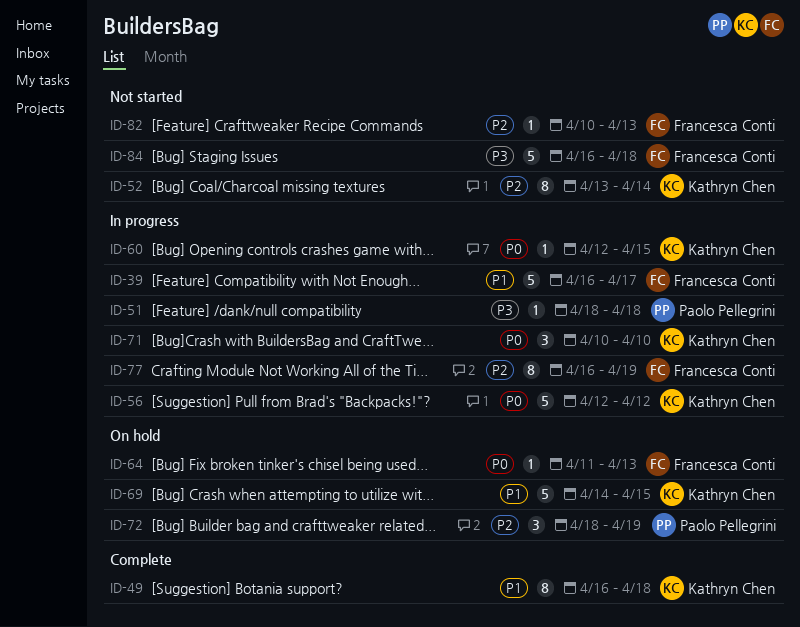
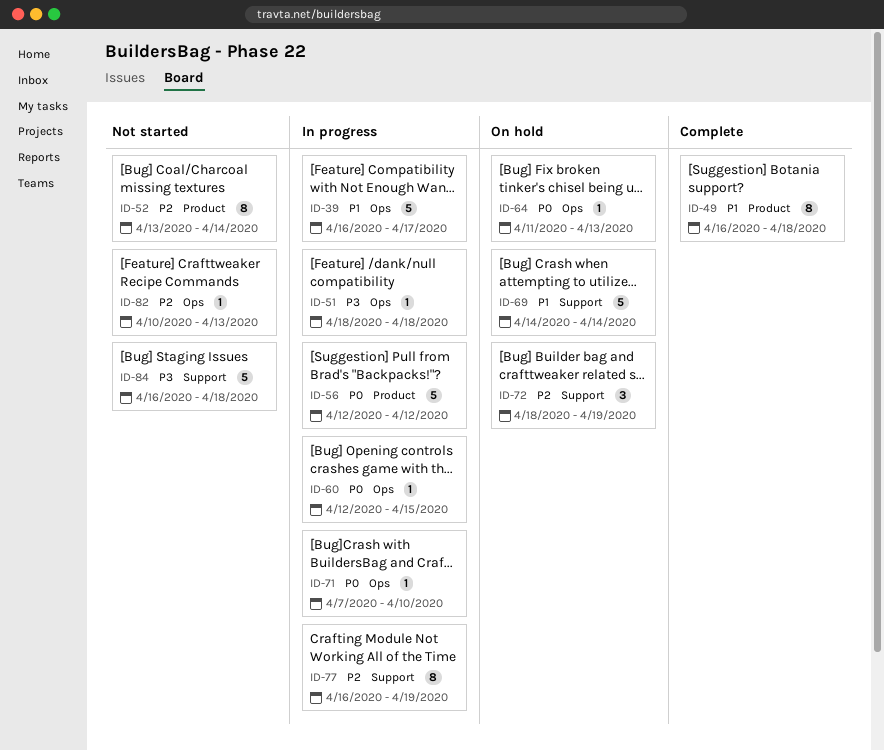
ID-69, due: Apr 15 -> Apr 14
ID-71, estimate: 3 -> 1
ID-71, start: Apr 10 -> Apr 7

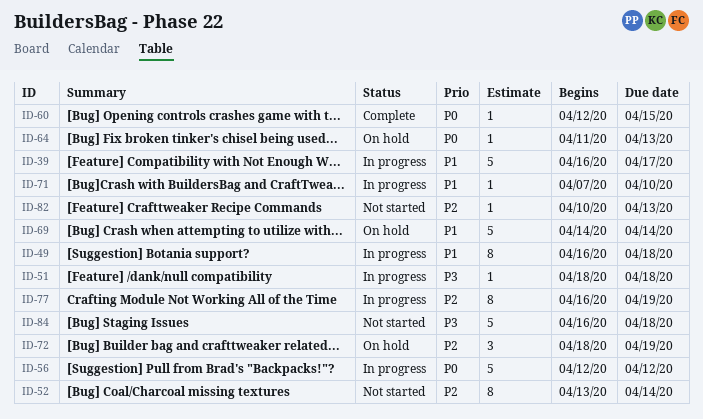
ID-49, status: Complete -> In progress
ID-60, status: In progress -> Complete
ID-71, priority: P0 -> P1

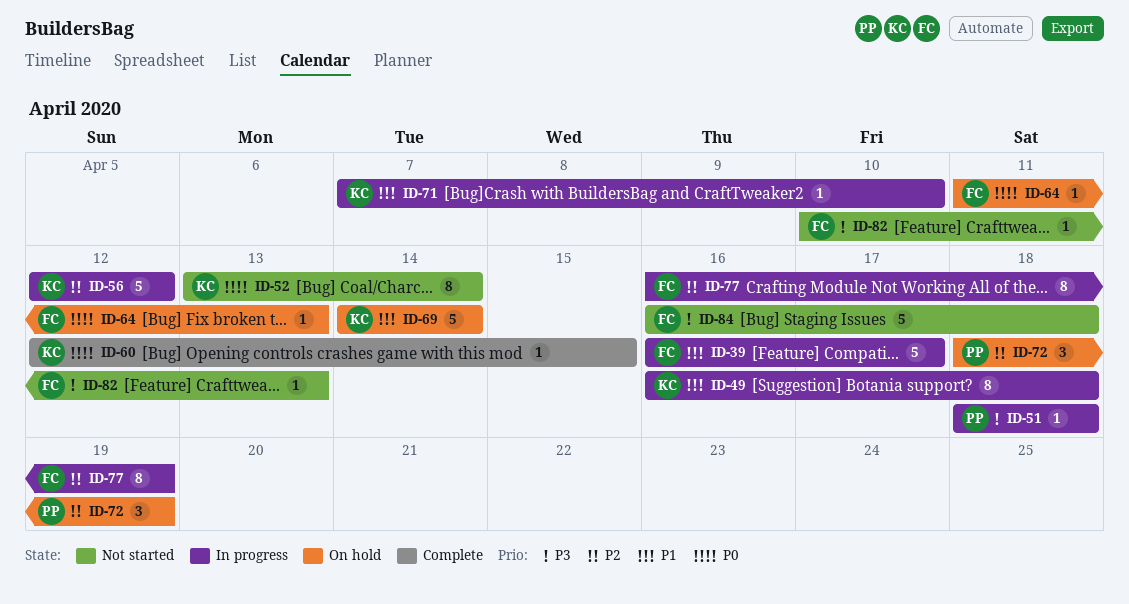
ID-52, priority: P2 -> P0
ID-56, priority: P0 -> P2
ID-82, priority: P2 -> P3

